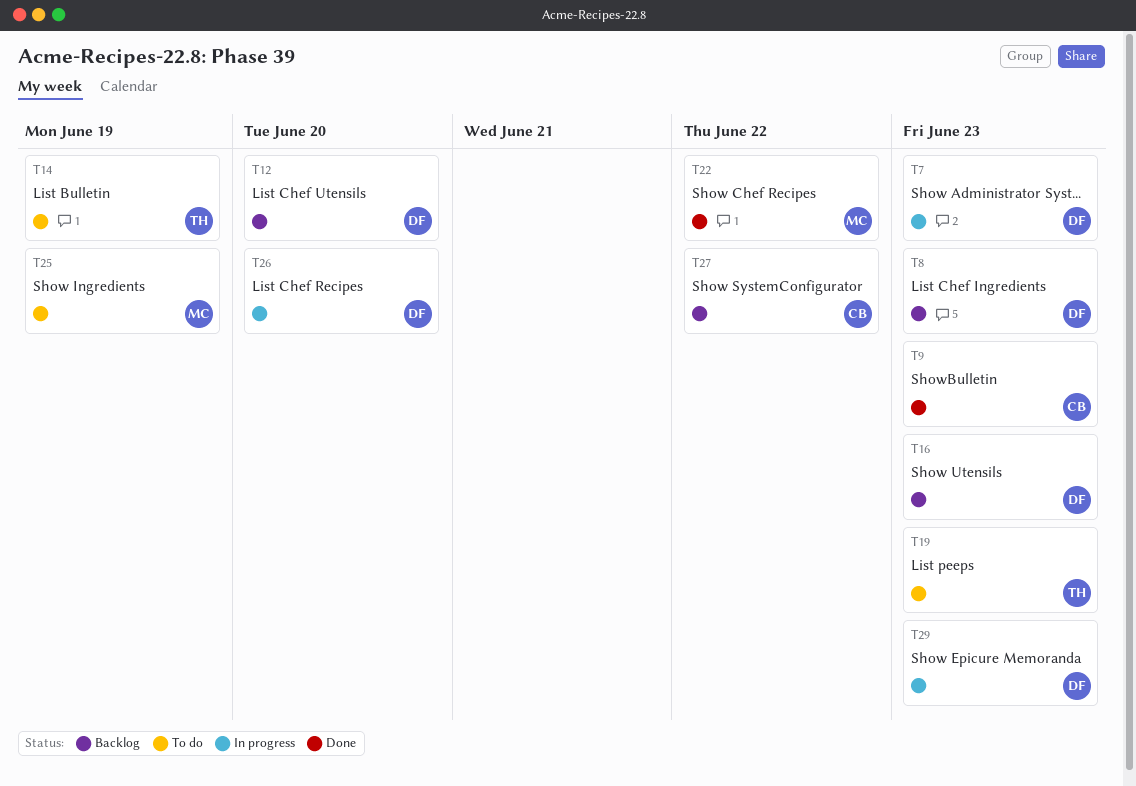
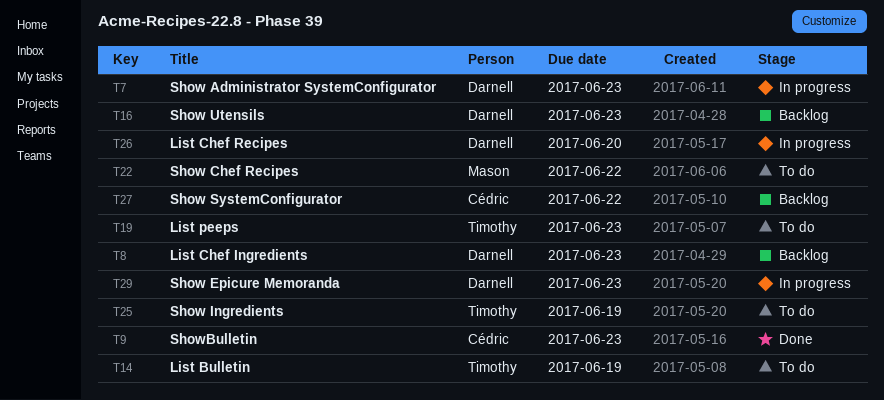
T12: present -> none
T22, status: Done -> To do
T25, owner: Mason -> Timothy

